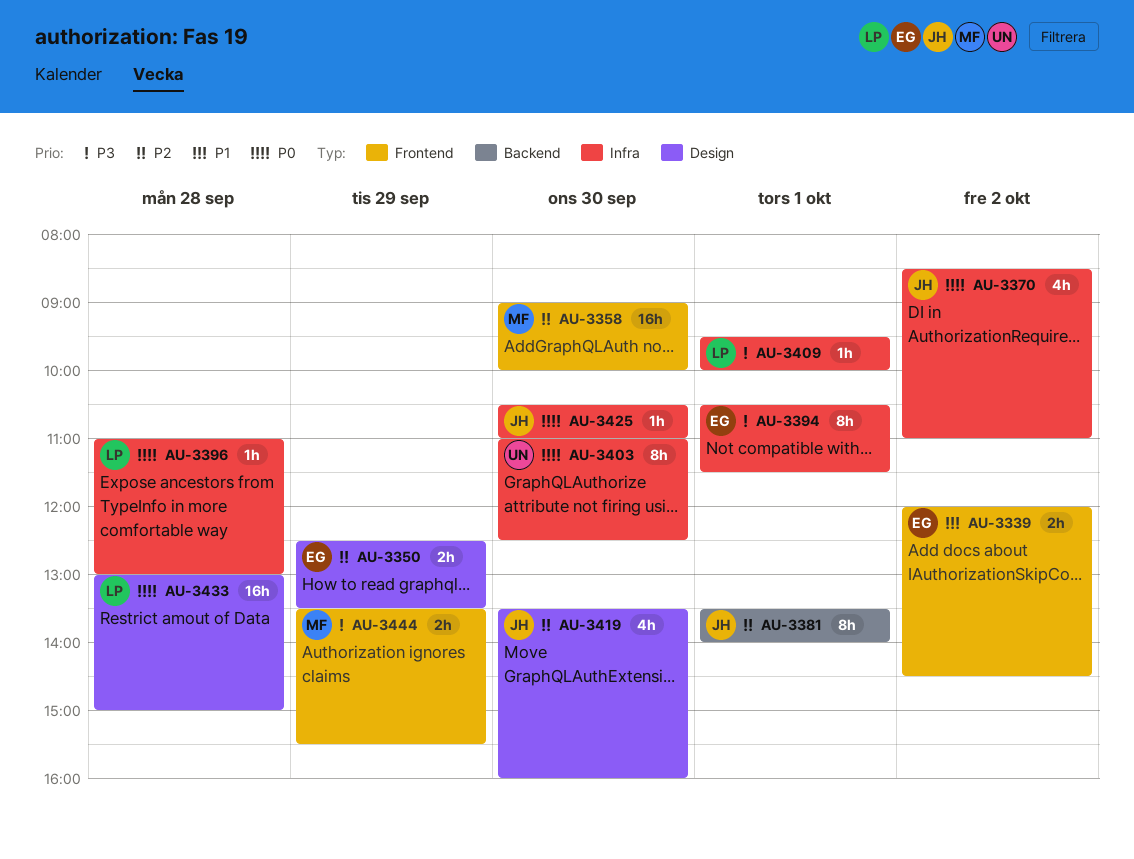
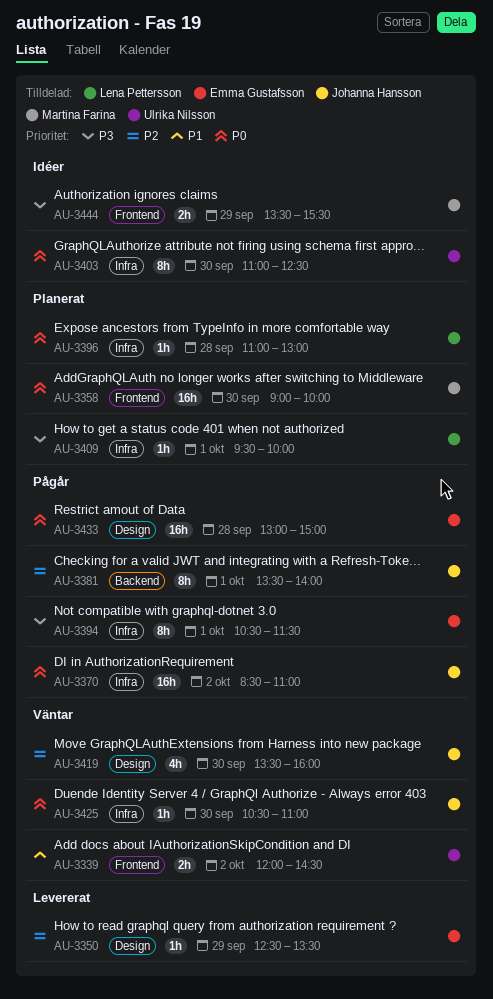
AU-3339, owner: Emma Gustafsson -> Ulrika Nilsson
AU-3350, estimate: 2h -> 1h
AU-3358, priority: P2 -> P0
AU-3370, estimate: 4h -> 16h
AU-3433, owner: Lena Pettersson -> Emma Gustafsson

